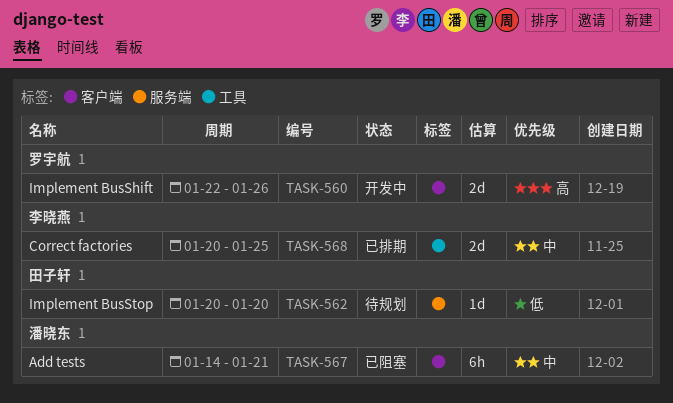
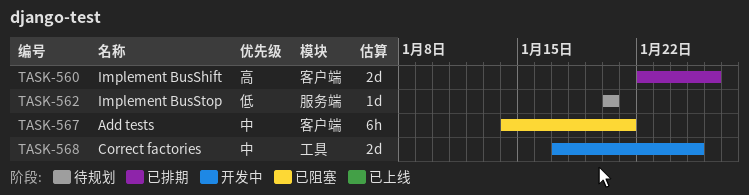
TASK-560, status: 开发中 -> 已排期
TASK-568, status: 已排期 -> 开发中
TASK-568, start: Jan 20 -> Jan 17

